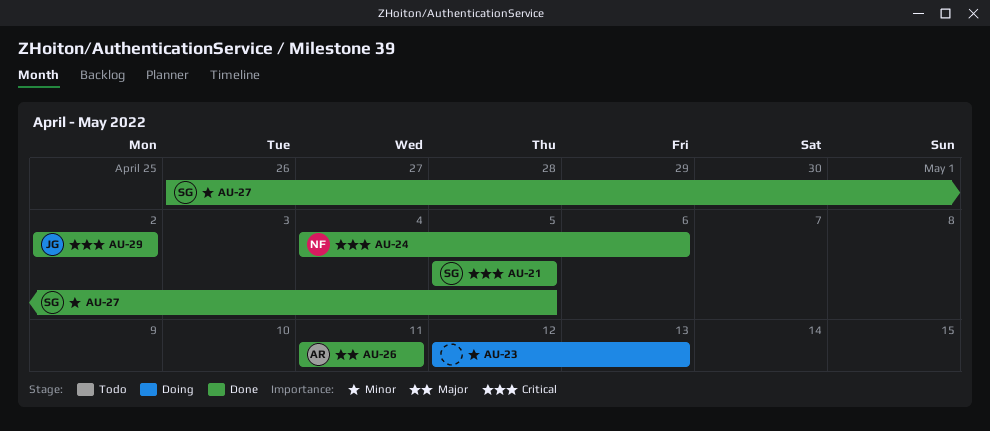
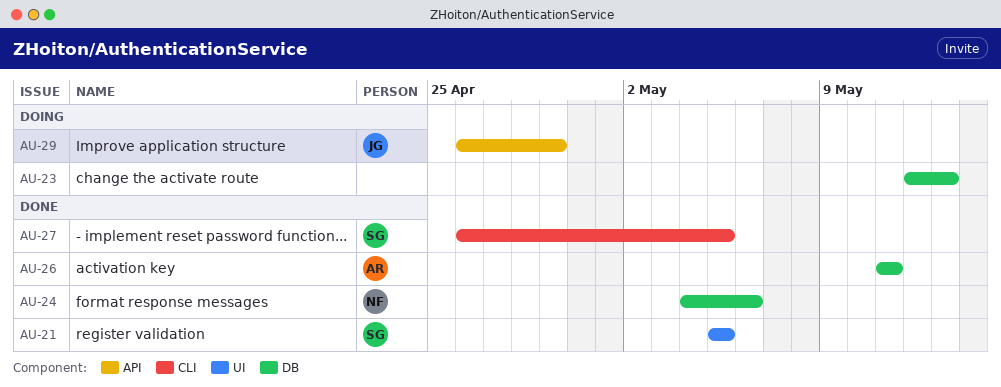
AU-29, status: Done -> Doing
AU-29, start: May 2 -> Apr 26
AU-29, due: May 2 -> Apr 29

